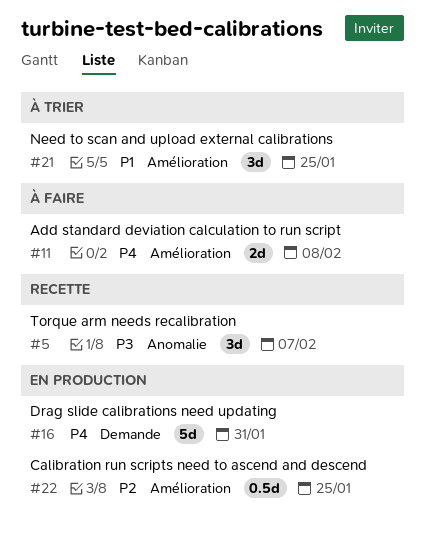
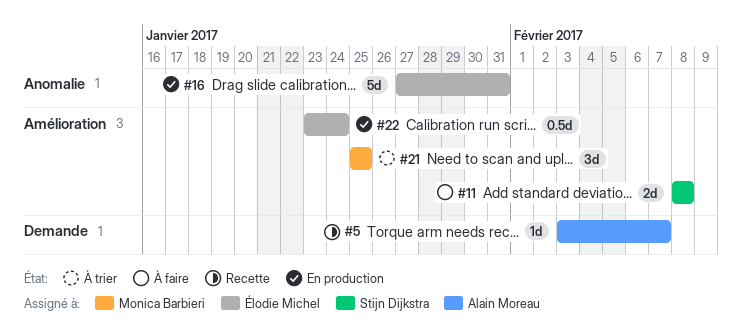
#5, label: Anomalie -> Demande
#5, estimate: 3d -> 1d
#16, label: Demande -> Anomalie
#22, due: Jan 25 -> Jan 24

